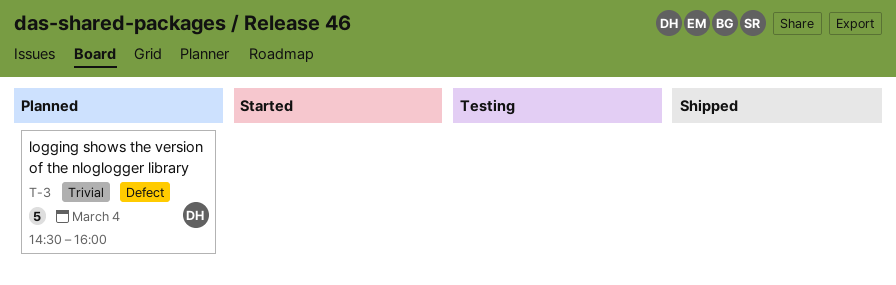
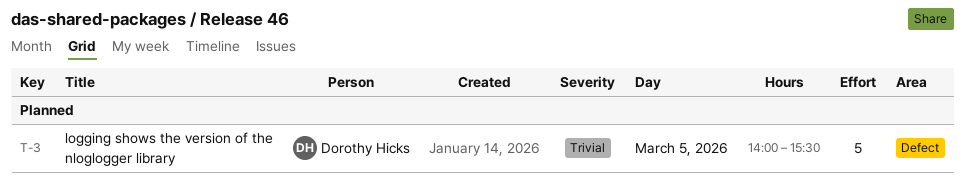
T-3, day: Mar 4 -> Mar 5
T-3, begins: 14:30 -> 14:00
T-3, ends: 16:00 -> 15:30

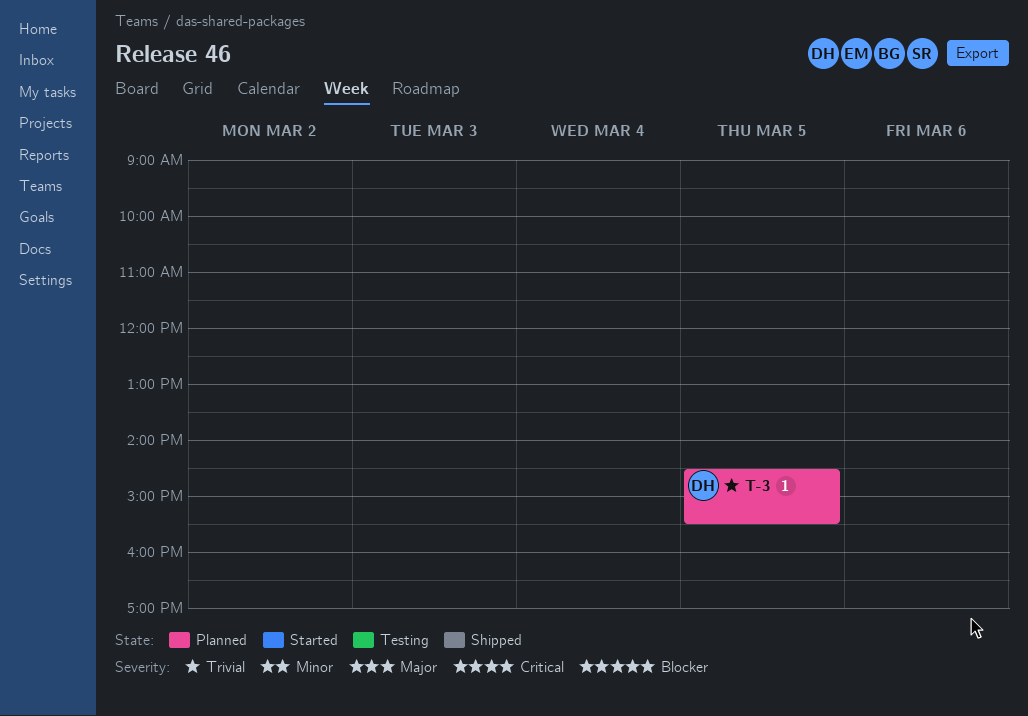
T-3, estimate: 5 -> 1
T-3, begins: 14:00 -> 14:30

